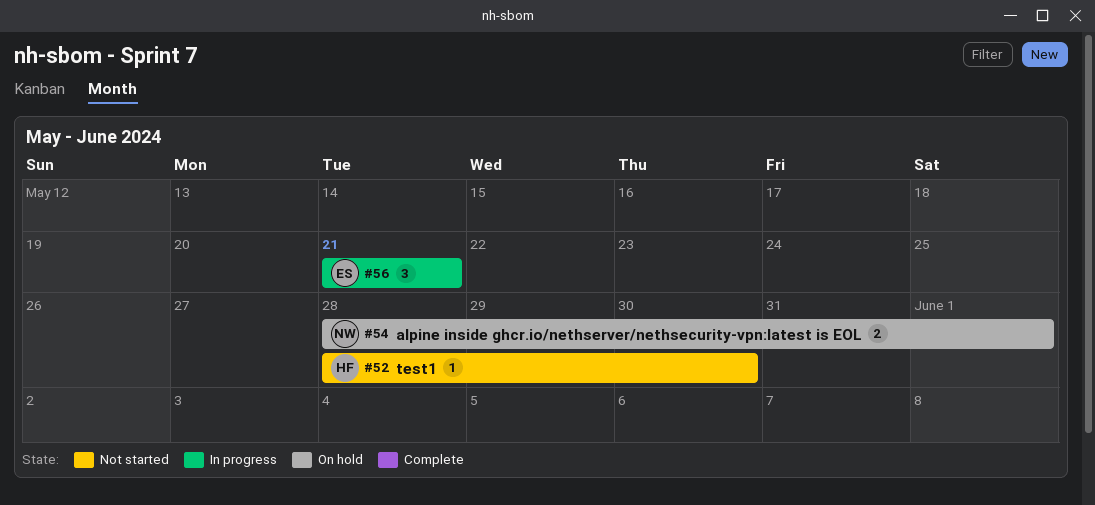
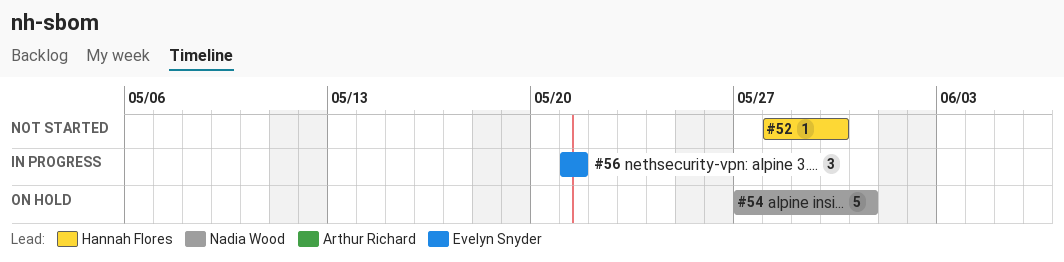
#54, estimate: 2 -> 5
#54, start: May 28 -> May 27
#54, due: Jun 1 -> May 31

